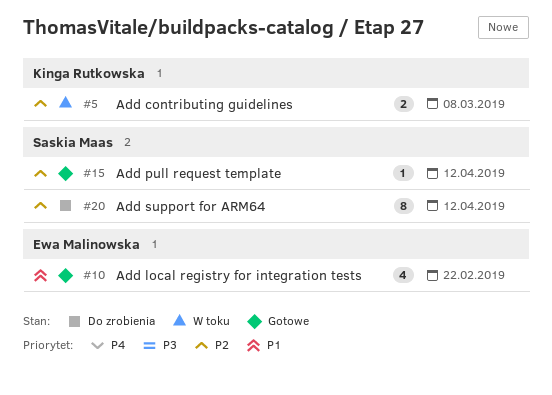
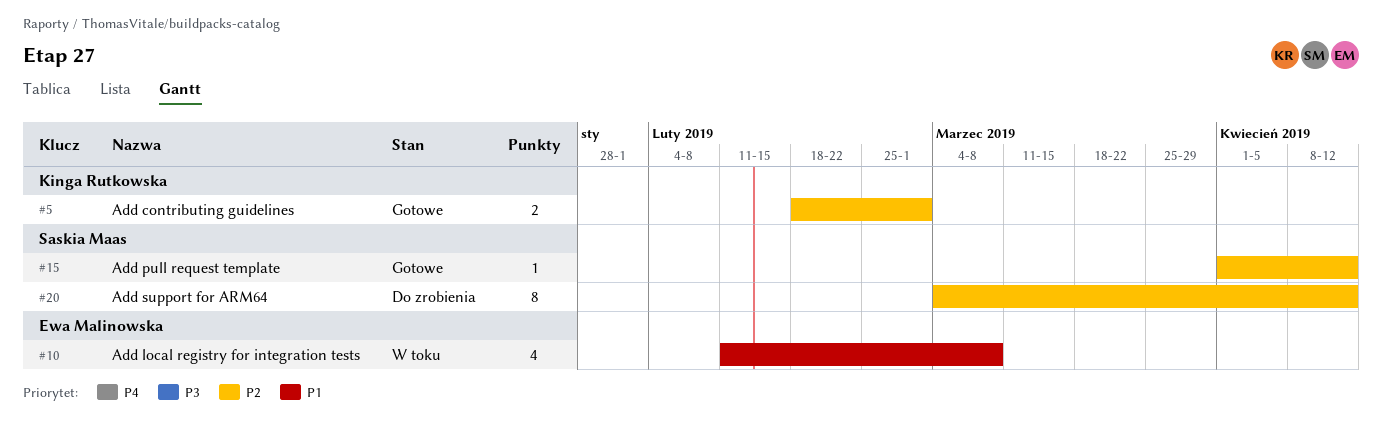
#5, status: W toku -> Gotowe
#5, due: Mar 8 -> Mar 1
#10, status: Gotowe -> W toku
#10, due: Feb 22 -> Mar 8

